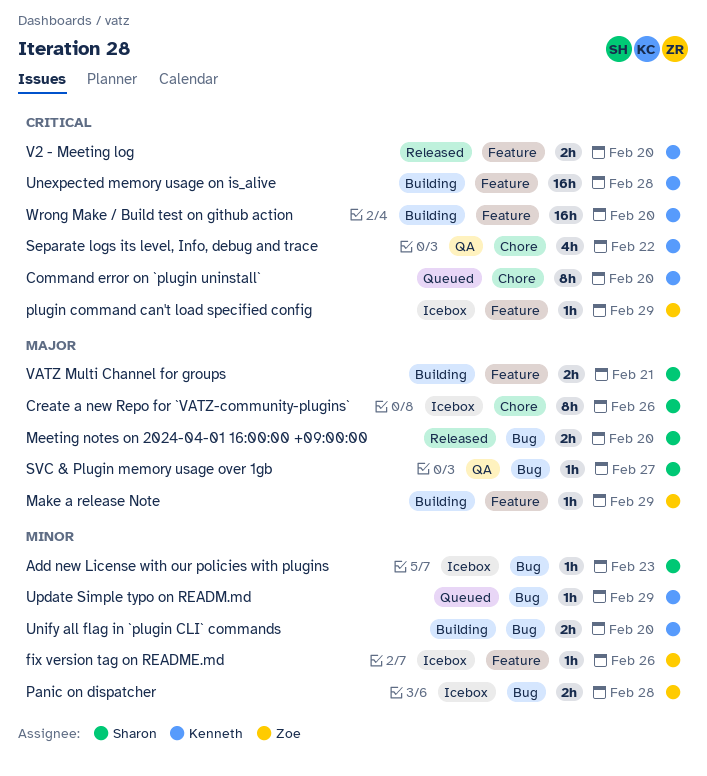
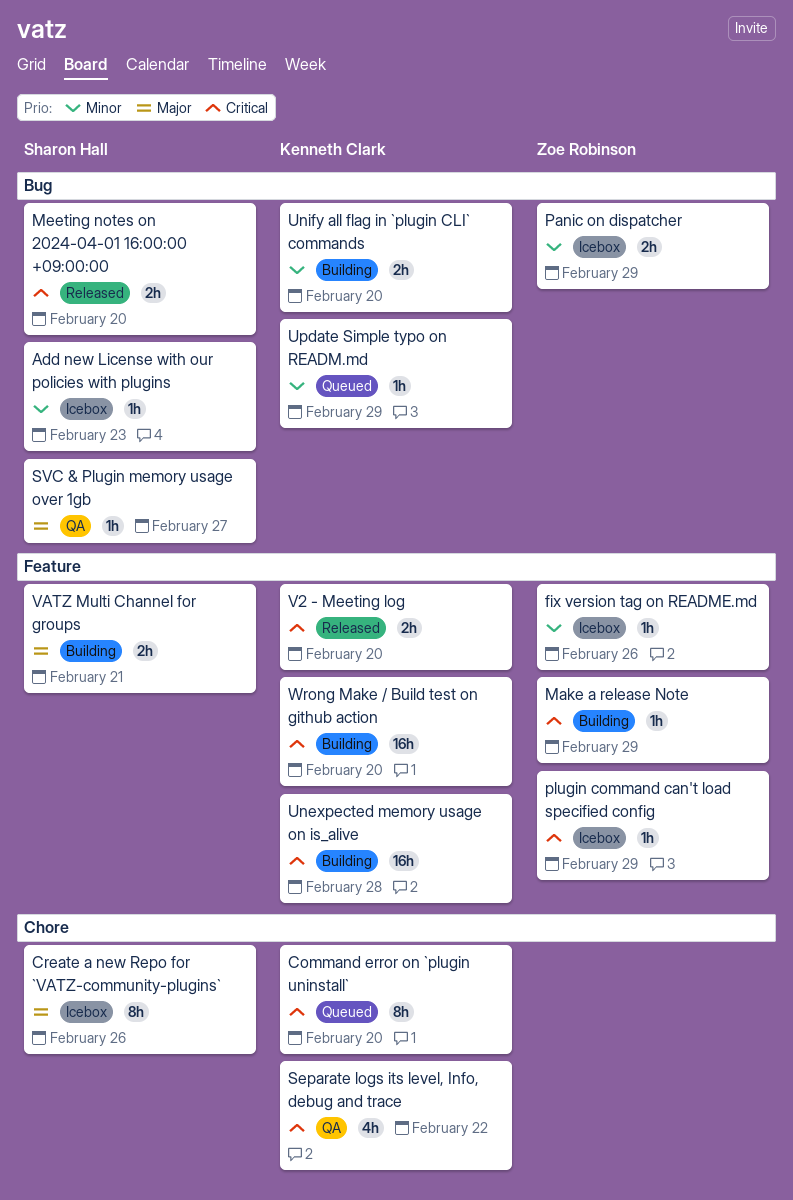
Make a release Note, priority: Major -> Critical
Meeting notes on 2024-04-01 16:00:00 +09:00:00, priority: Major -> Critical
Panic on dispatcher, due: Feb 28 -> Feb 29

